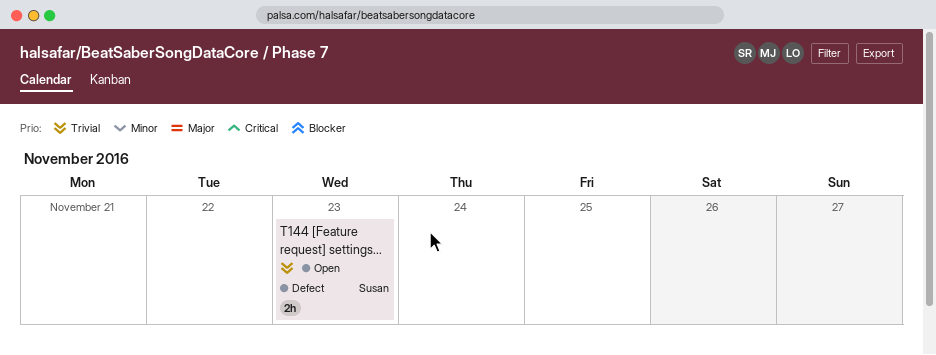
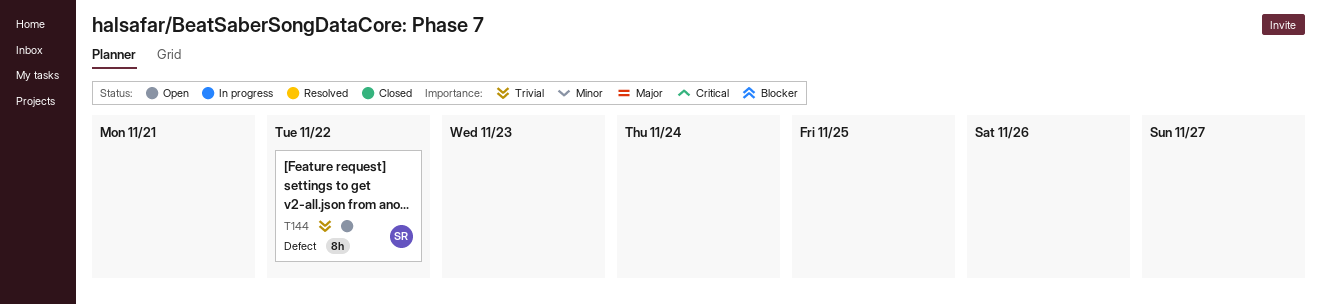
T144, estimate: 2h -> 8h
T144, due: Nov 23 -> Nov 22

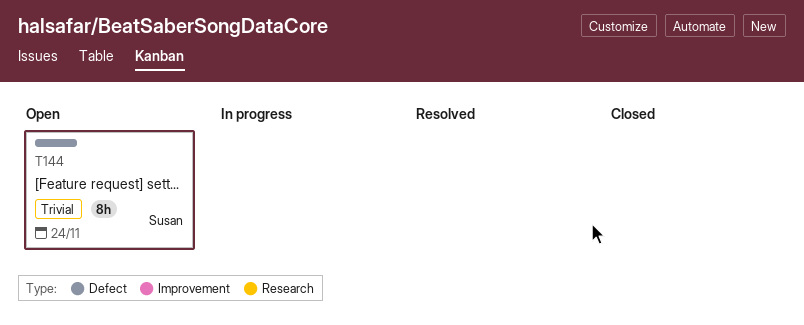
T144, due: Nov 22 -> Nov 24

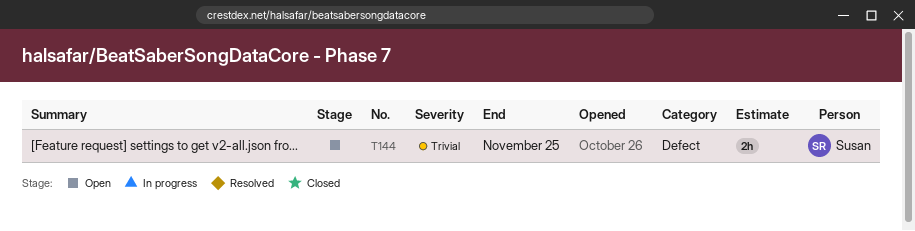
T144, estimate: 8h -> 2h
T144, due: Nov 24 -> Nov 25

